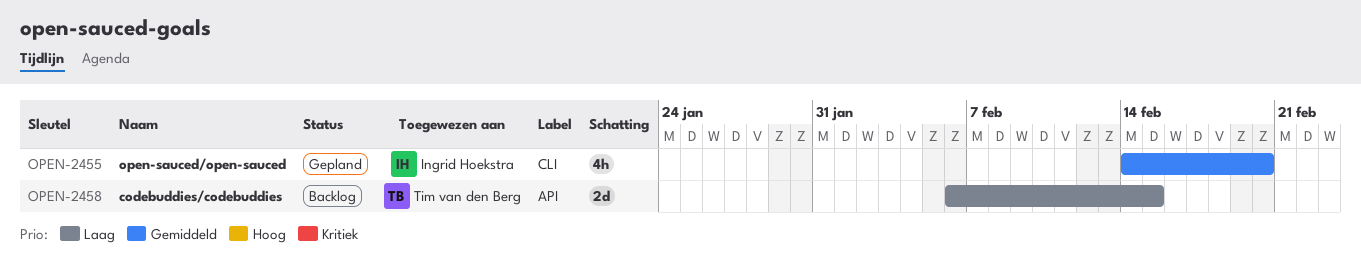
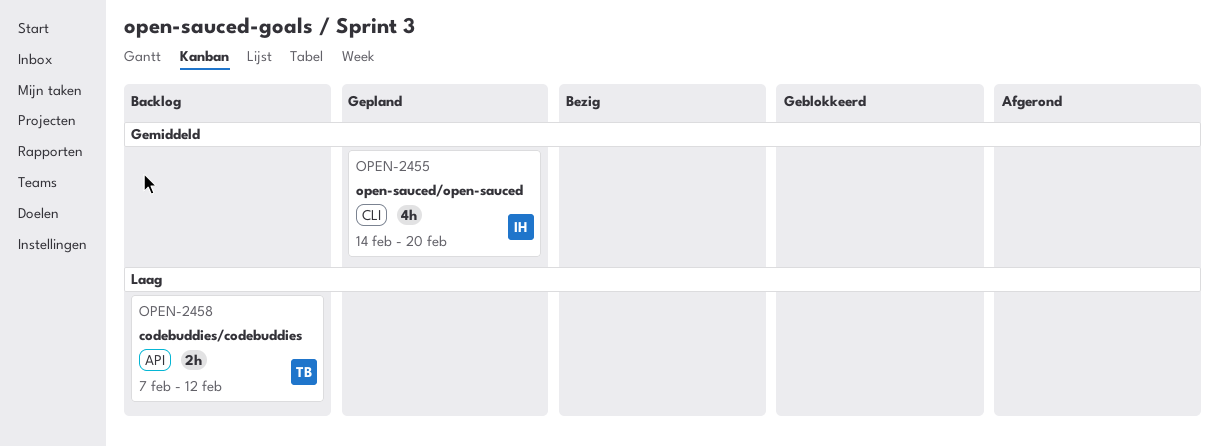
OPEN-2458, estimate: 2d -> 2h
OPEN-2458, start: Feb 6 -> Feb 7
OPEN-2458, due: Feb 15 -> Feb 12

